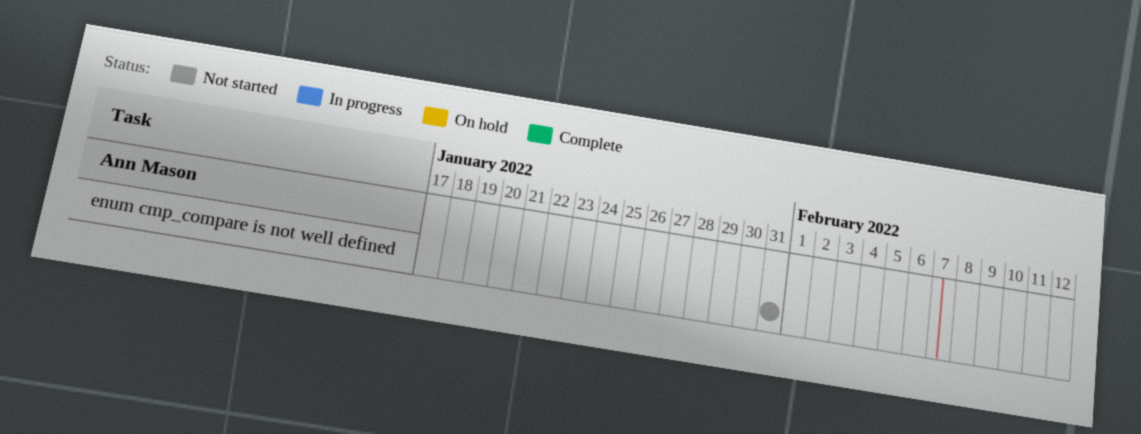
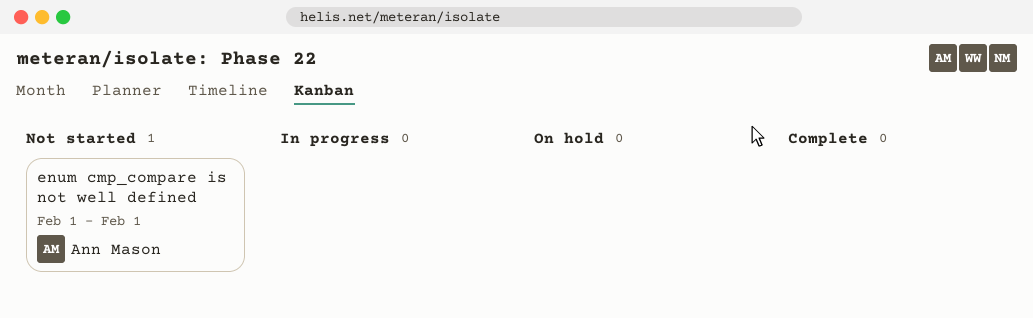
enum cmp_compare is not well defined, start: Jan 31 -> Feb 1
enum cmp_compare is not well defined, due: Jan 31 -> Feb 1

